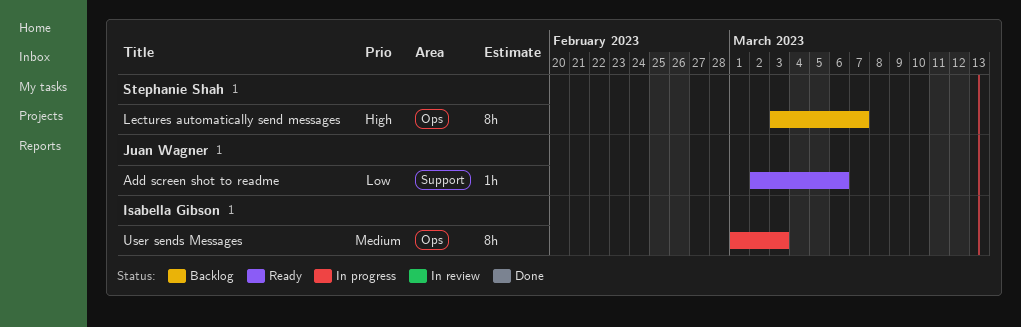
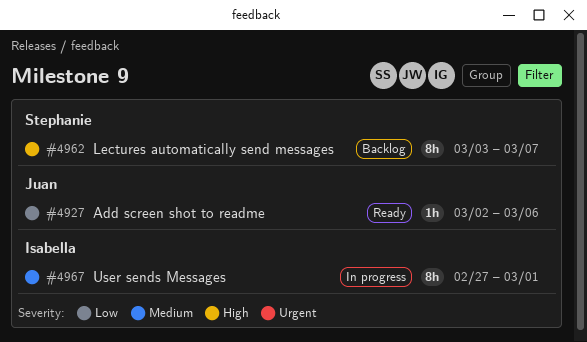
User sends Messages, start: Mar 1 -> Feb 27
User sends Messages, due: Mar 3 -> Mar 1

